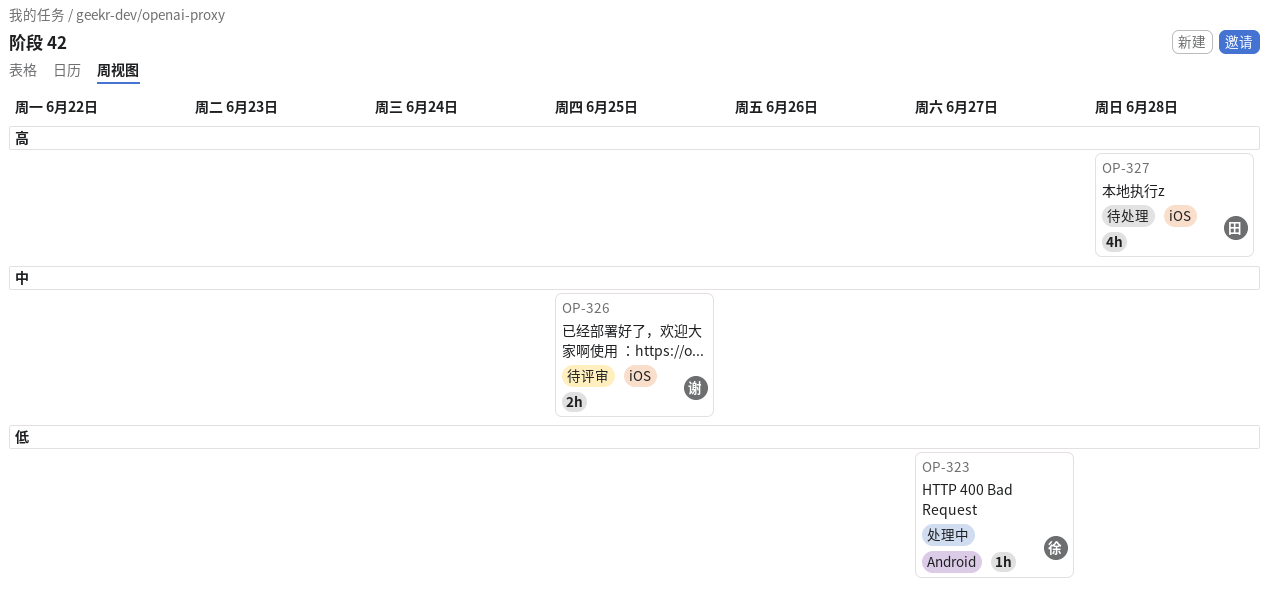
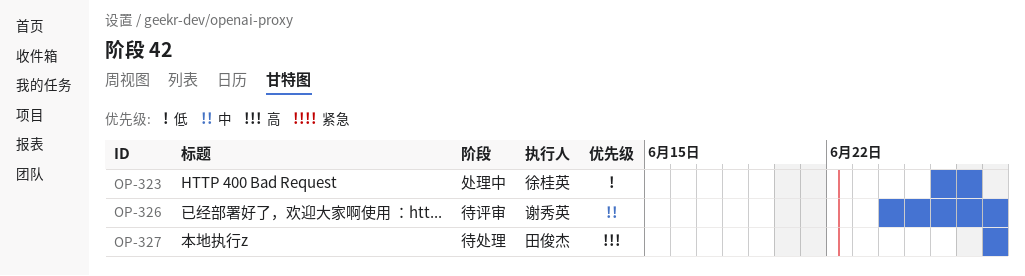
OP-326, due: Jun 25 -> Jun 28

